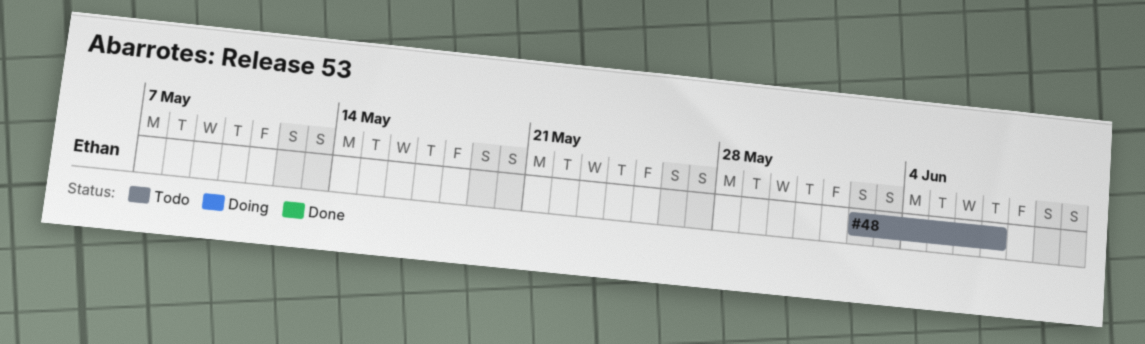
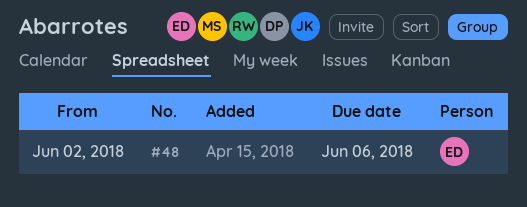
#48, due: Jun 7 -> Jun 6

